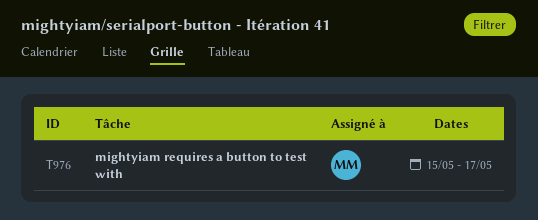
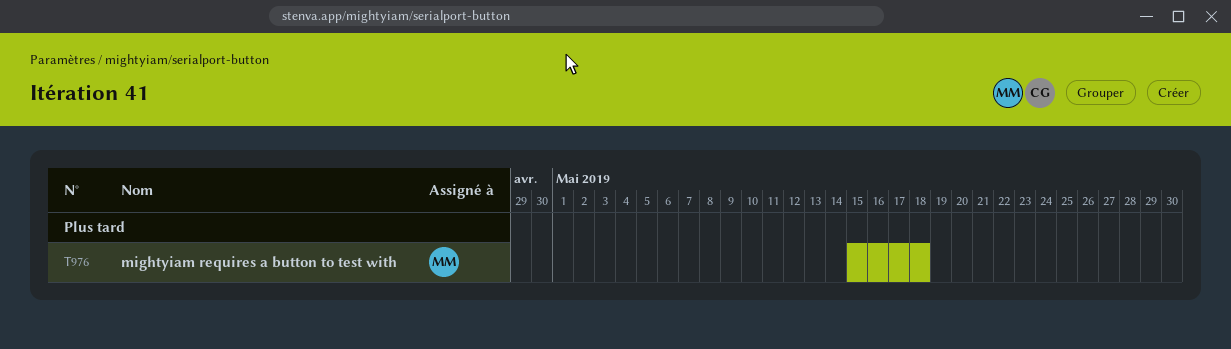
T976, due: May 17 -> May 18

